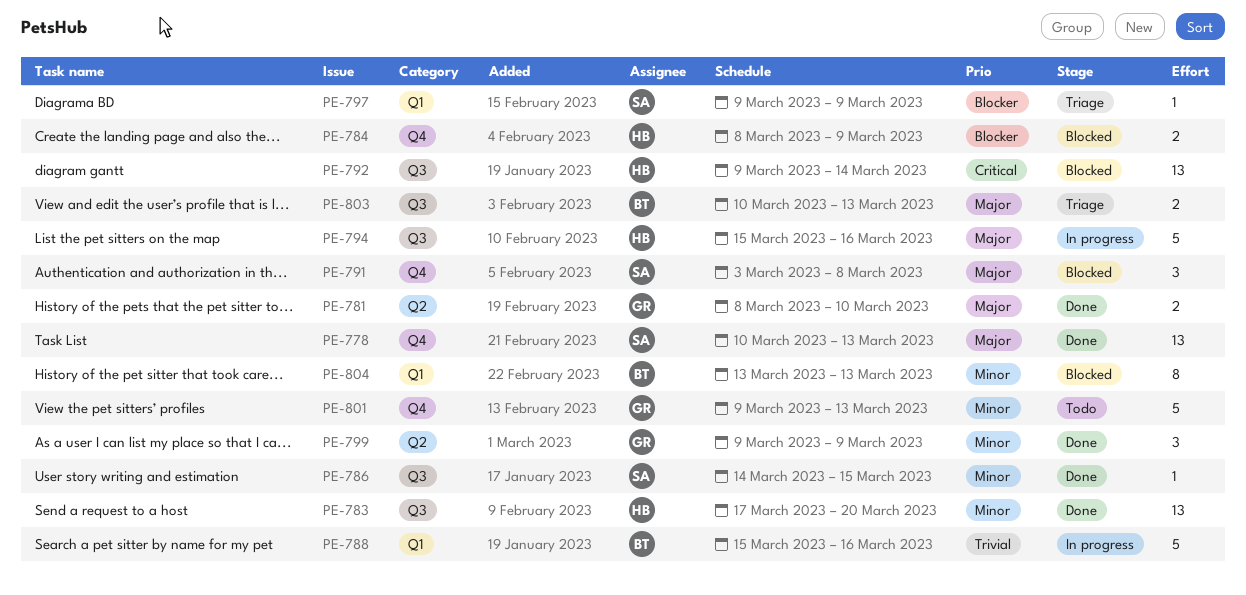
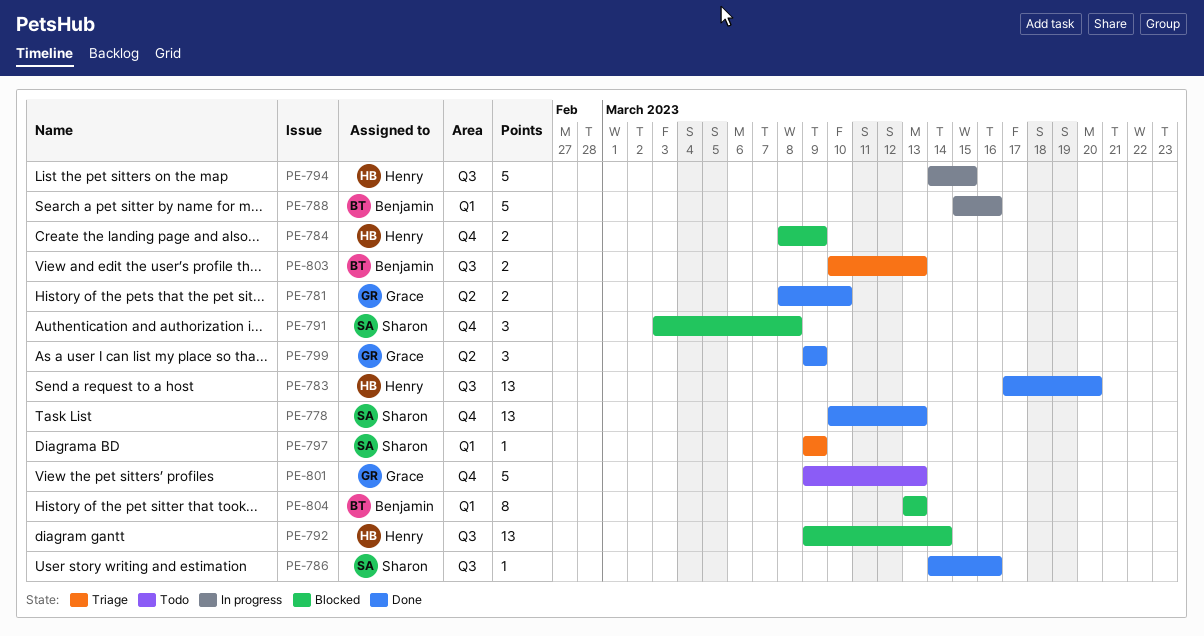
PE-786, due: Mar 15 -> Mar 16
PE-794, start: Mar 15 -> Mar 14
PE-794, due: Mar 16 -> Mar 15

